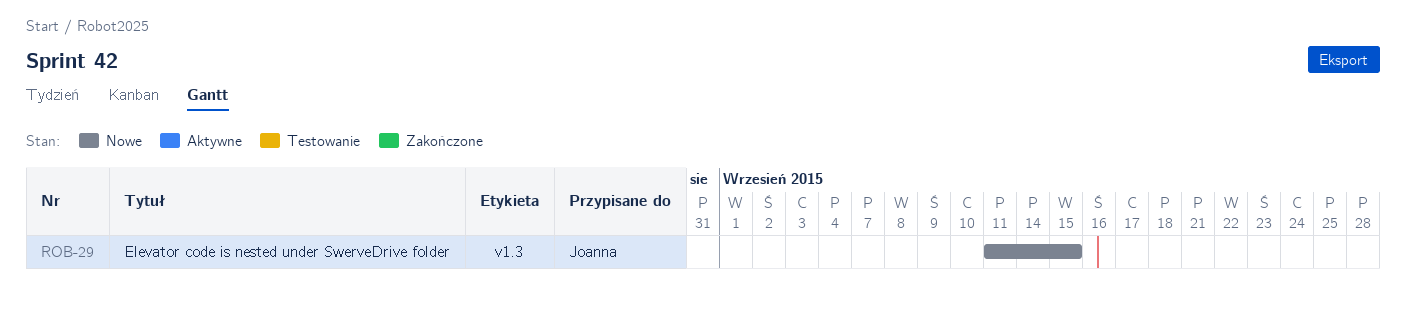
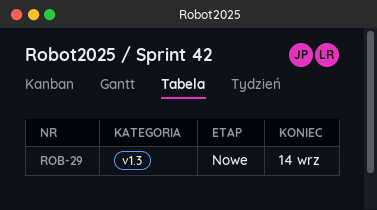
ROB-29, due: Sep 15 -> Sep 14

